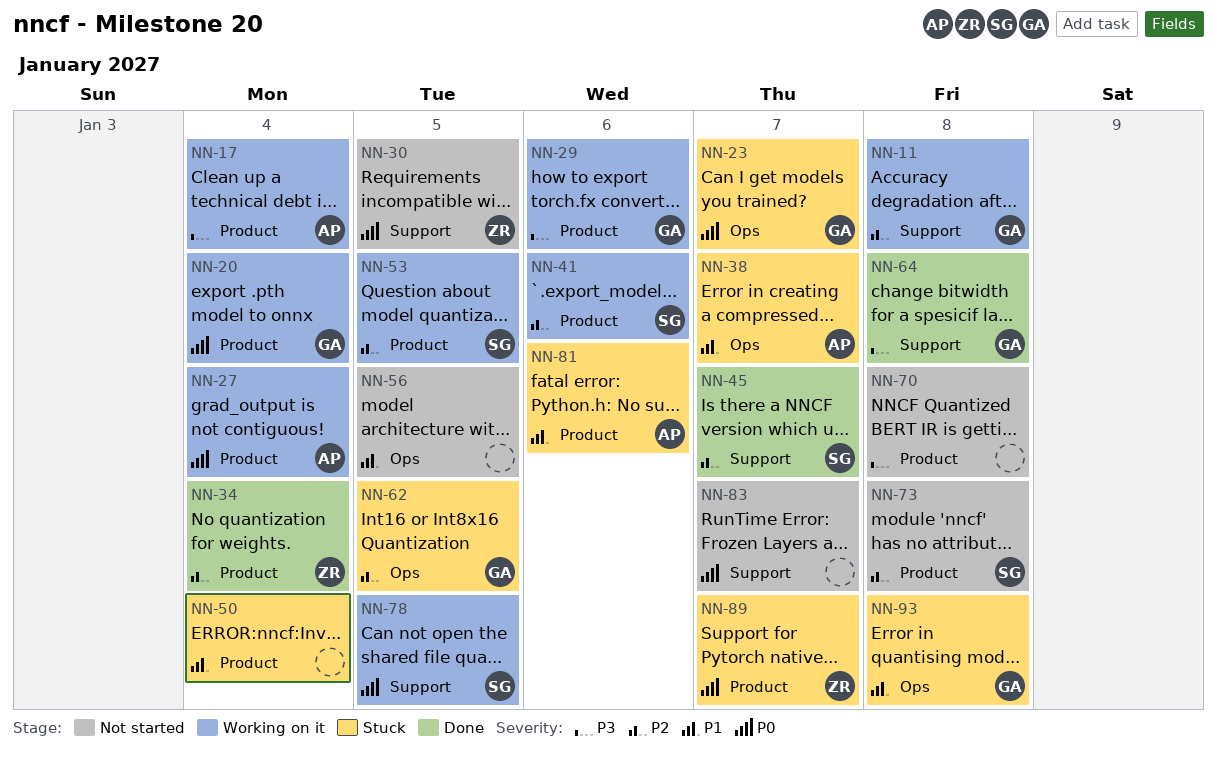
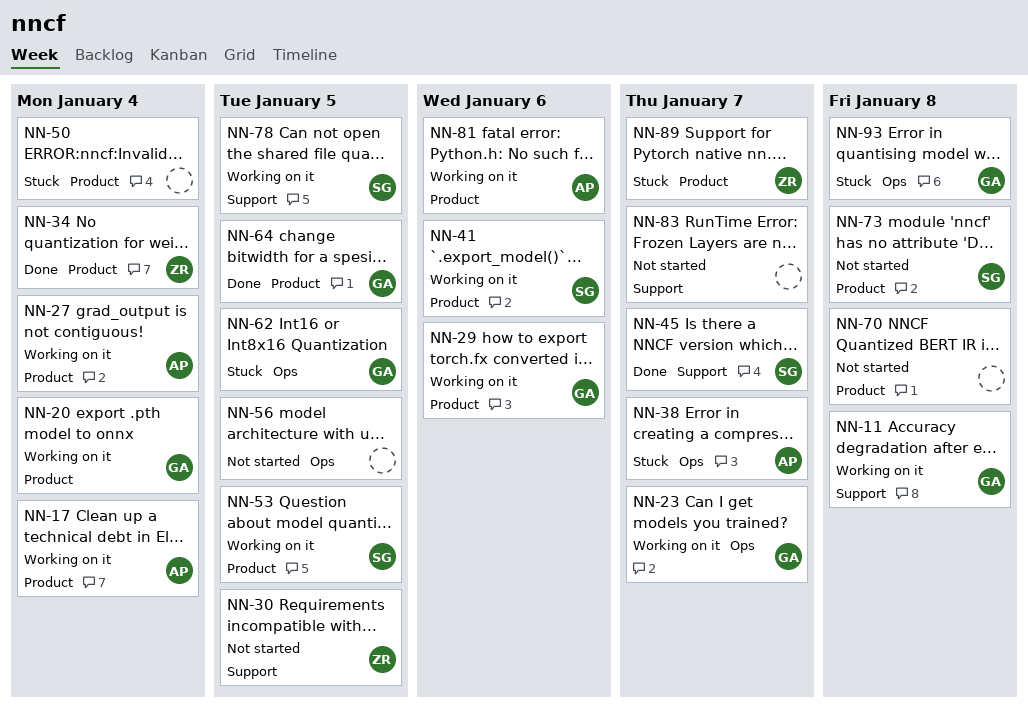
NN-23, status: Stuck -> Working on it
NN-64, label: Support -> Product
NN-64, due: Jan 8 -> Jan 5
NN-81, status: Stuck -> Working on it

